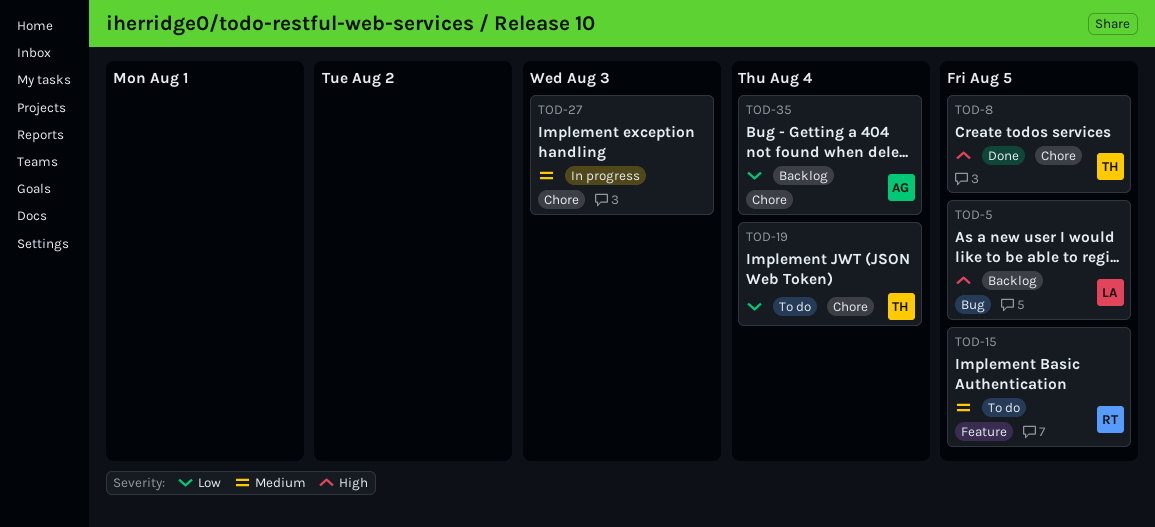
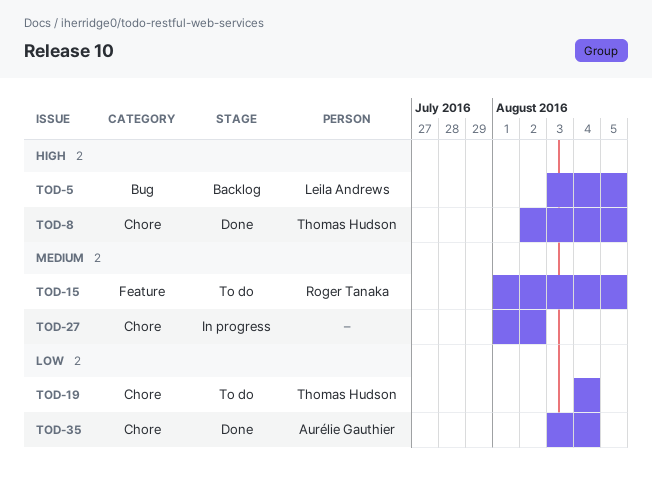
TOD-27, due: Aug 3 -> Aug 2
TOD-35, status: Backlog -> Done

